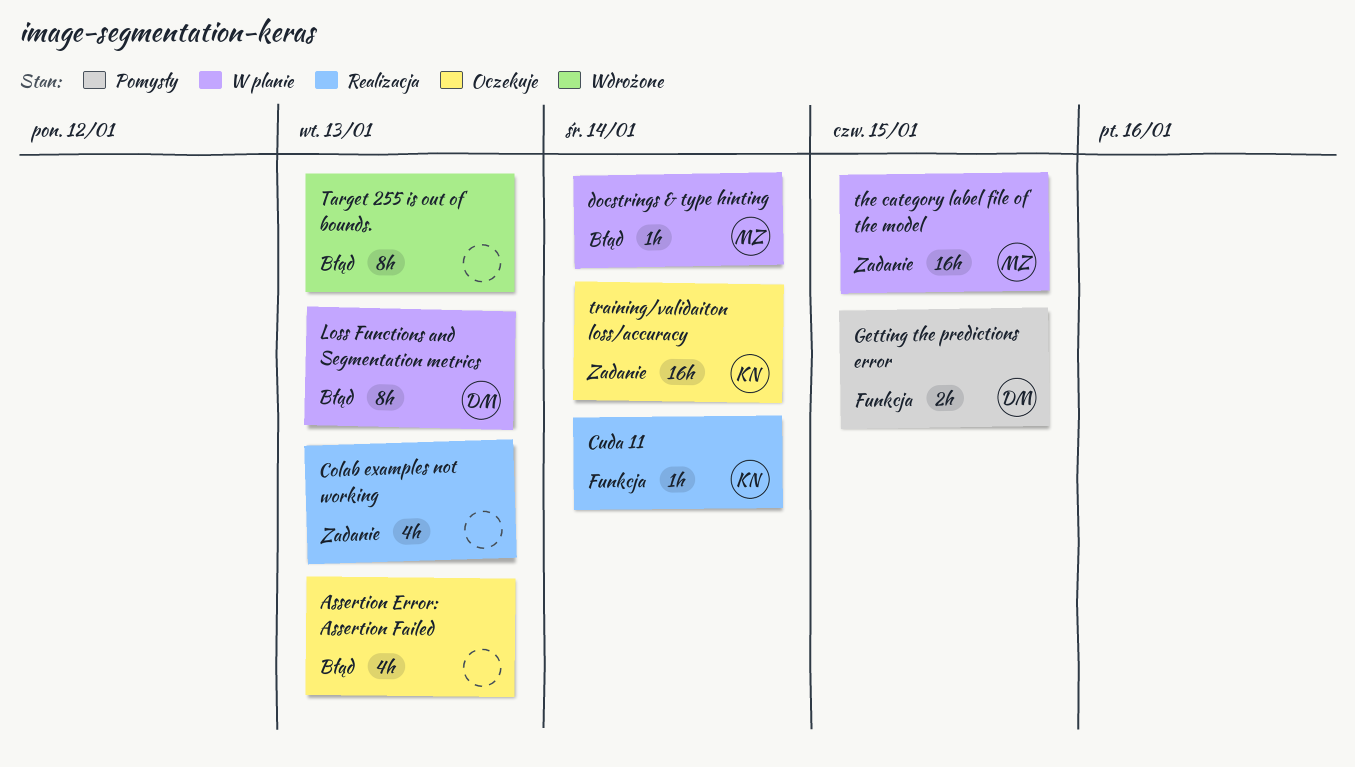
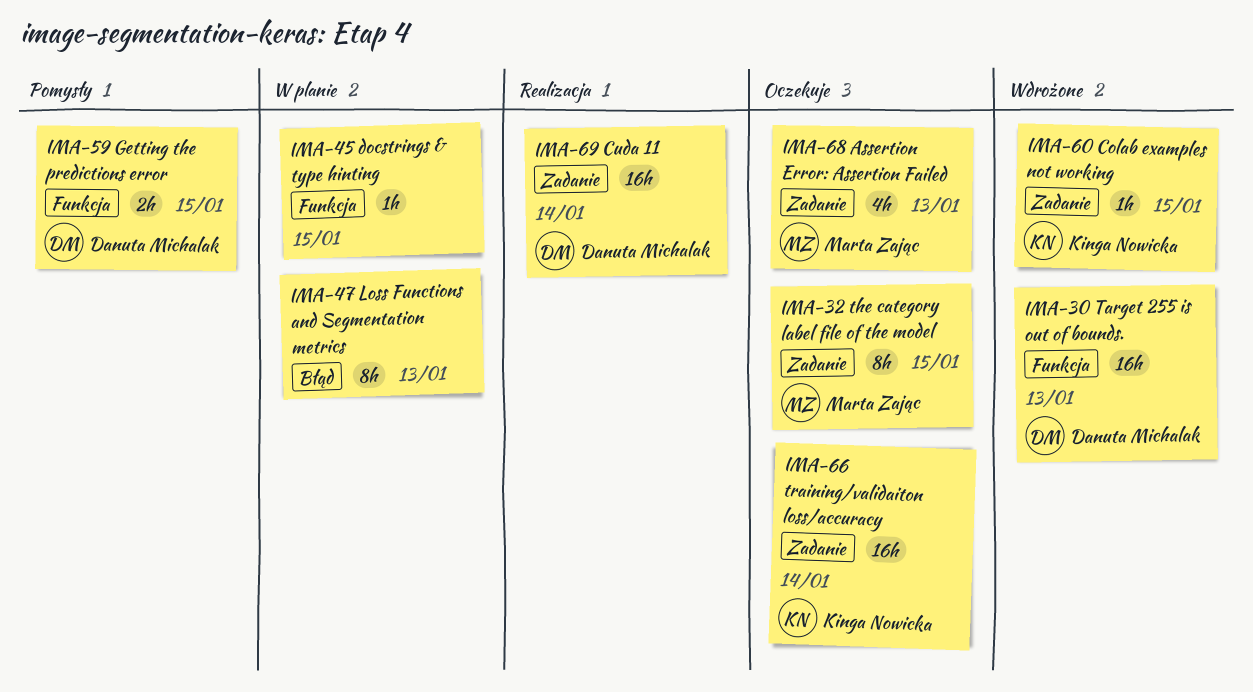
Assertion Error: Assertion Failed, owner: none -> Marta Zając
Assertion Error: Assertion Failed, label: Błąd -> Zadanie
Colab examples not working, status: Realizacja -> Wdrożone
Colab examples not working, owner: none -> Kinga Nowicka
Colab examples not working, estimate: 4h -> 1h
Colab examples not working, due: Jan 13 -> Jan 15
Cuda 11, owner: Kinga Nowicka -> Danuta Michalak
Cuda 11, label: Funkcja -> Zadanie
Cuda 11, estimate: 1h -> 16h
docstrings & type hinting, owner: Marta Zając -> none
docstrings & type hinting, label: Błąd -> Funkcja
docstrings & type hinting, due: Jan 14 -> Jan 15
Loss Functions and Segmentation metrics, owner: Danuta Michalak -> none
Target 255 is out of bounds., owner: none -> Danuta Michalak
Target 255 is out of bounds., label: Błąd -> Funkcja
Target 255 is out of bounds., estimate: 8h -> 16h
the category label file of the model, status: W planie -> Oczekuje
the category label file of the model, estimate: 16h -> 8h

